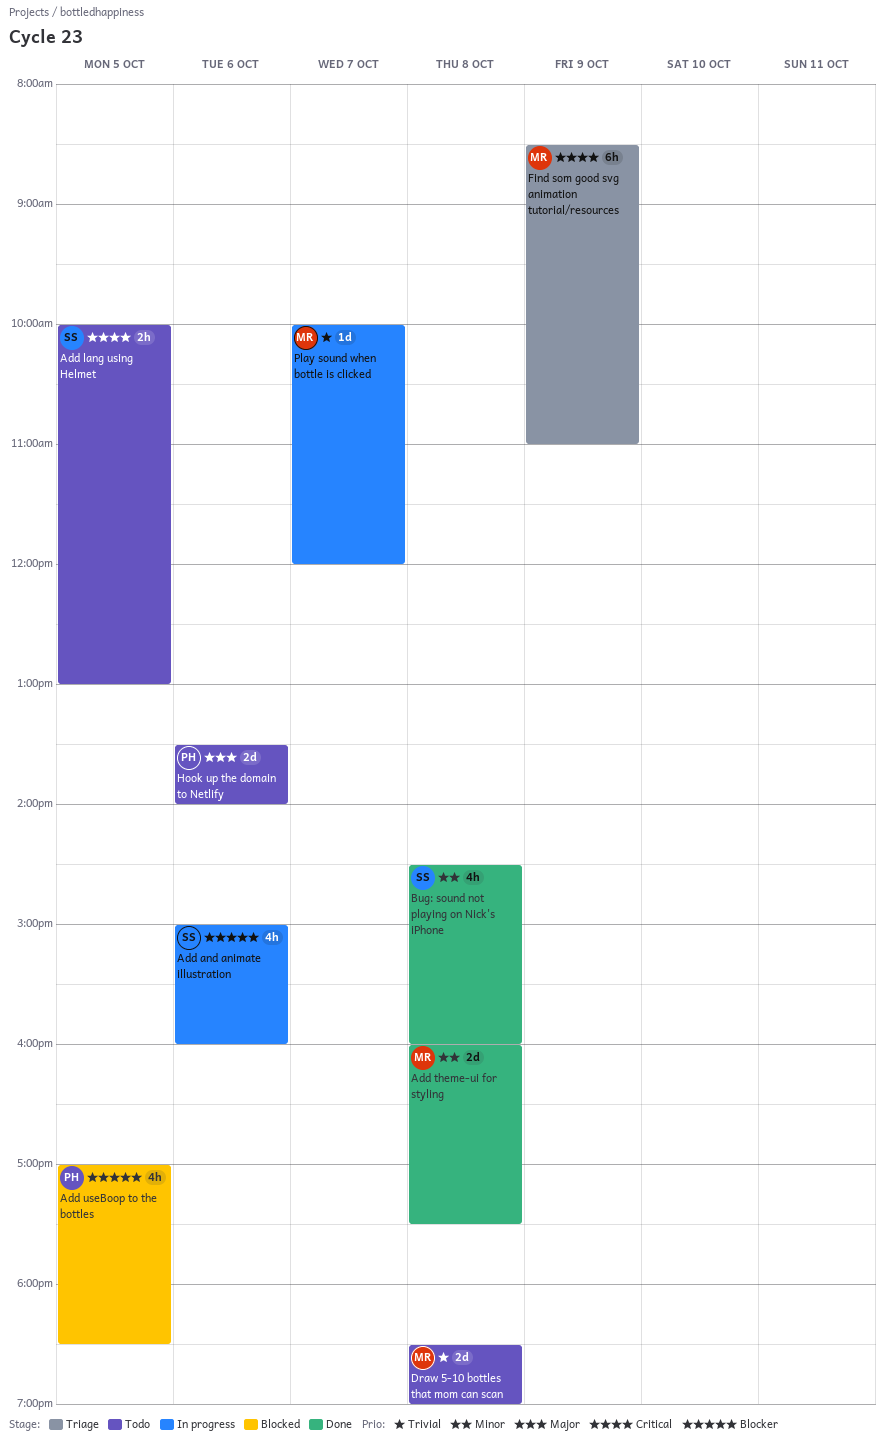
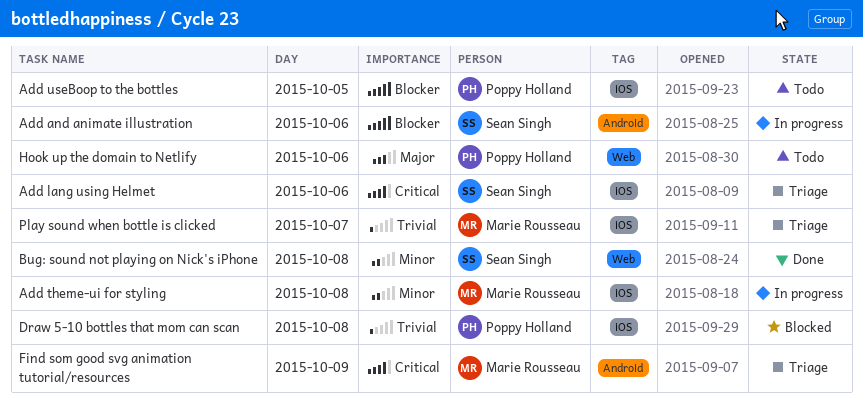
Add lang using Helmet, status: Todo -> Triage
Add lang using Helmet, day: Oct 5 -> Oct 6
Add theme-ui for styling, status: Done -> In progress
Add useBoop to the bottles, status: Blocked -> Todo
Draw 5-10 bottles that mom can scan, status: Todo -> Blocked
Draw 5-10 bottles that mom can scan, owner: Marie Rousseau -> Poppy Holland
Play sound when bottle is clicked, status: In progress -> Triage

